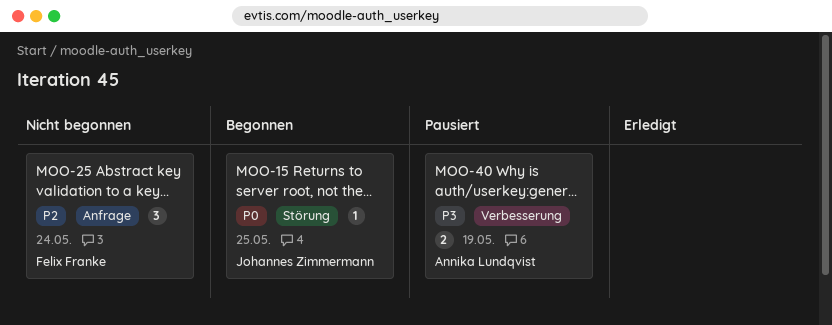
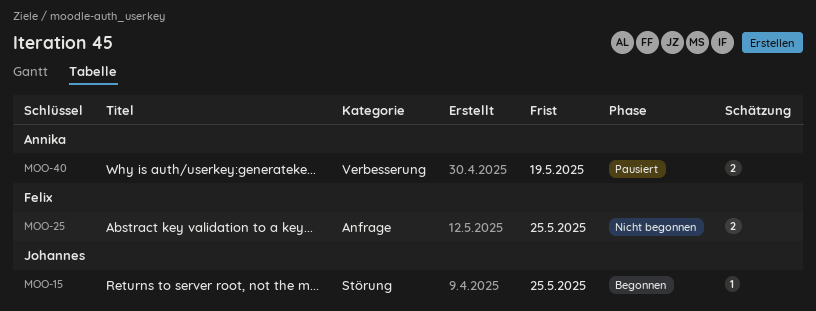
MOO-25, estimate: 3 -> 2
MOO-25, due: May 24 -> May 25

